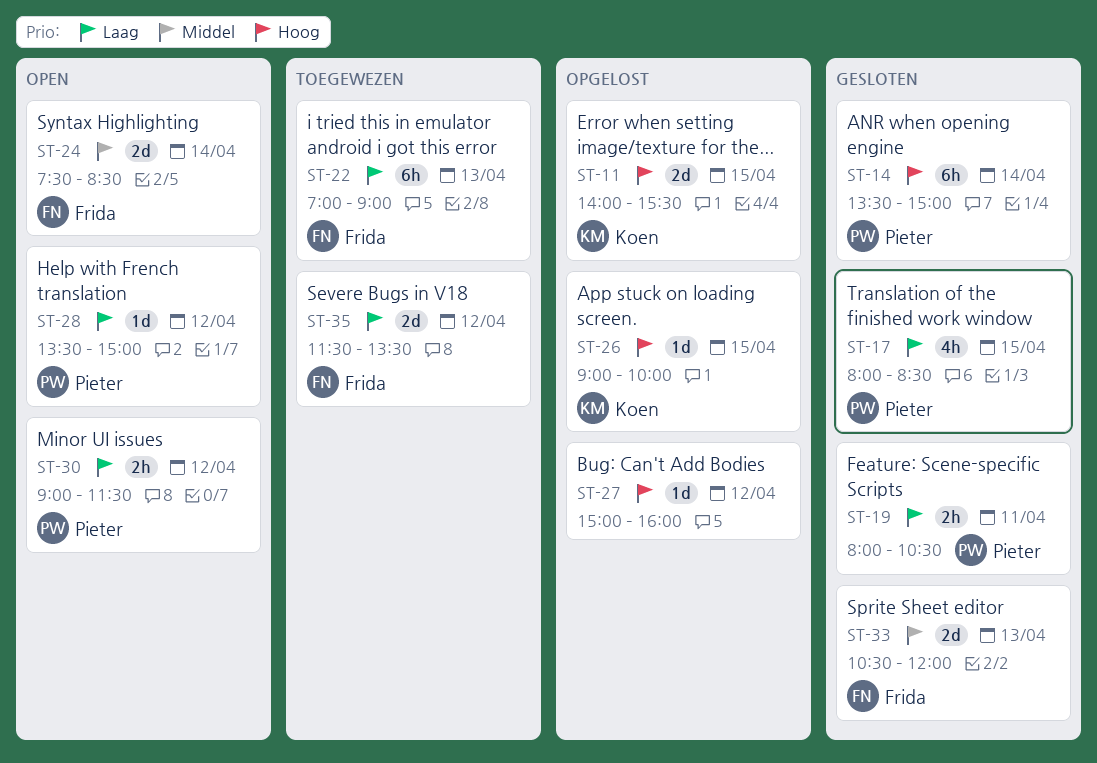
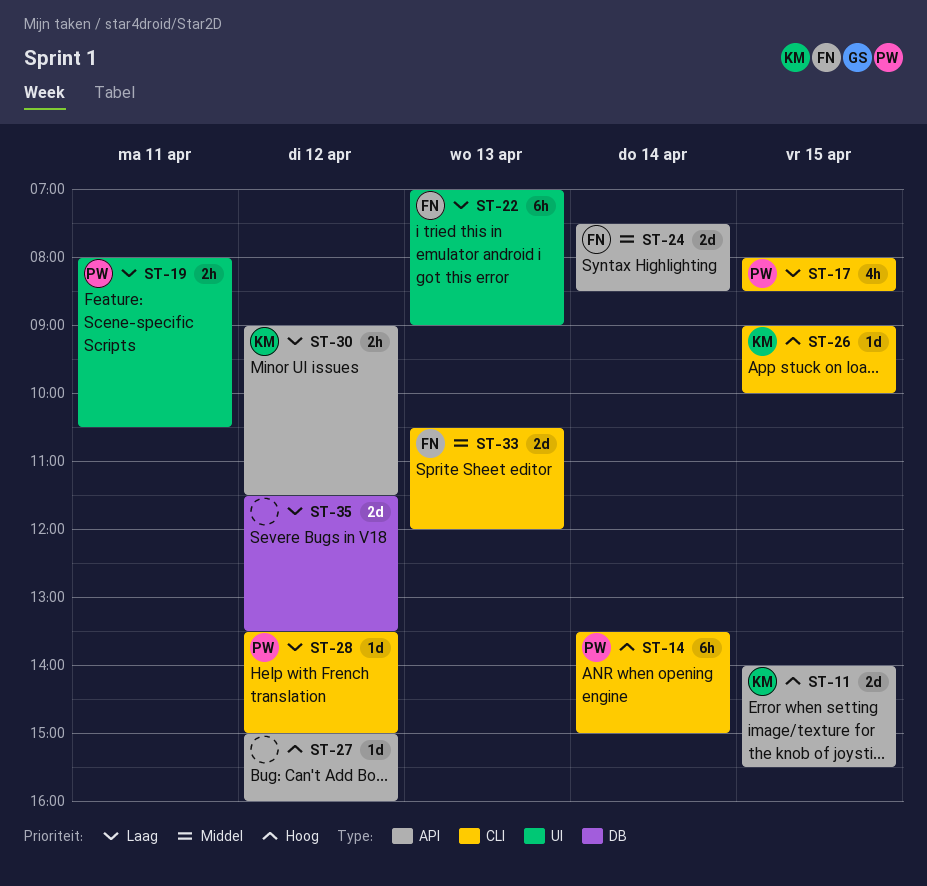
ST-30, owner: Pieter -> Koen
ST-35, owner: Frida -> none

